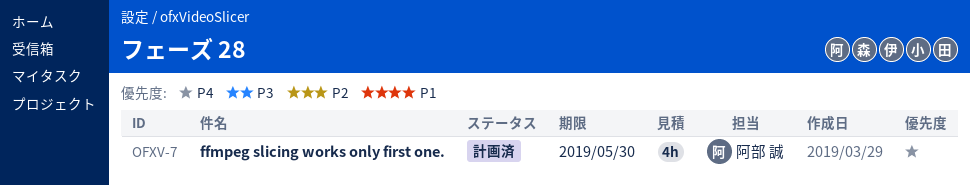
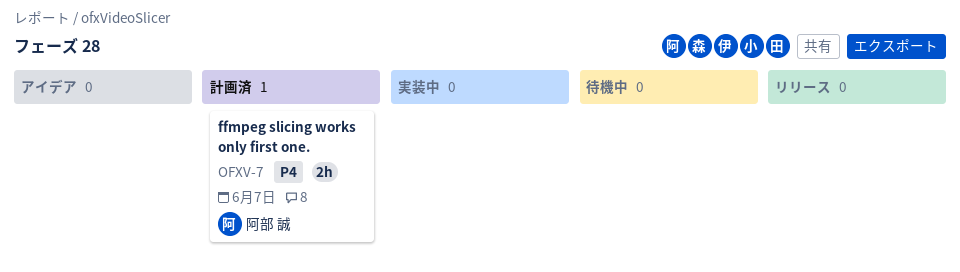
OFXV-7, estimate: 4h -> 2h
OFXV-7, due: May 30 -> Jun 7

